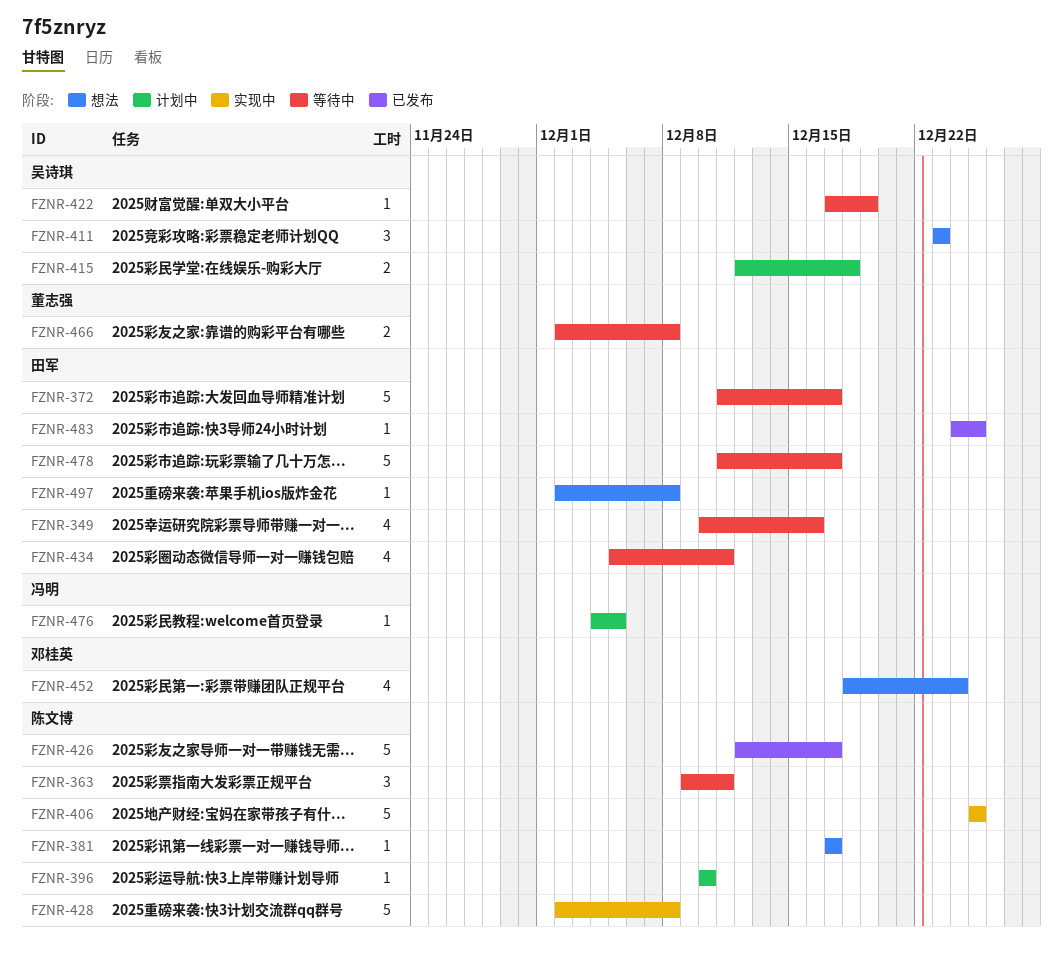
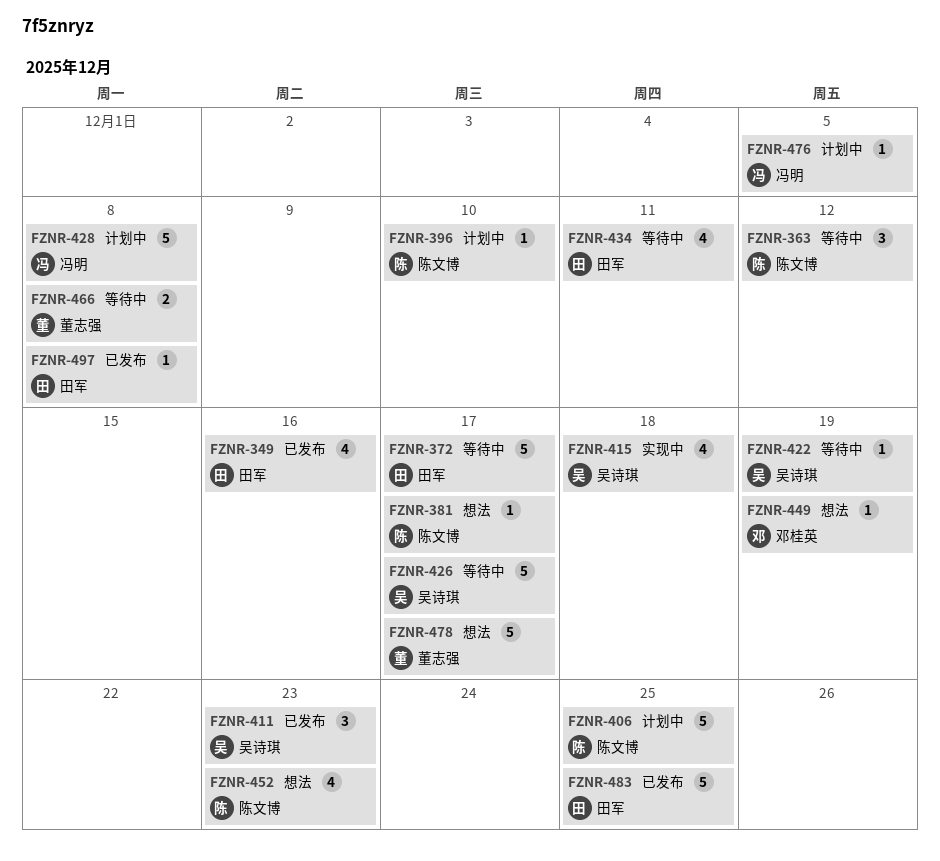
FZNR-349, status: 等待中 -> 已发布
FZNR-363, due: Dec 11 -> Dec 12
FZNR-406, status: 实现中 -> 计划中
FZNR-411, status: 想法 -> 已发布
FZNR-415, status: 计划中 -> 实现中
FZNR-415, estimate: 2 -> 4
FZNR-426, status: 已发布 -> 等待中
FZNR-426, owner: 陈文博 -> 吴诗琪
FZNR-428, status: 实现中 -> 计划中
FZNR-428, owner: 陈文博 -> 冯明
FZNR-449: none -> present
FZNR-452, owner: 邓桂英 -> 陈文博
FZNR-452, due: Dec 24 -> Dec 23
FZNR-478, status: 等待中 -> 想法
FZNR-478, owner: 田军 -> 董志强
FZNR-483, estimate: 1 -> 5
FZNR-497, status: 想法 -> 已发布

